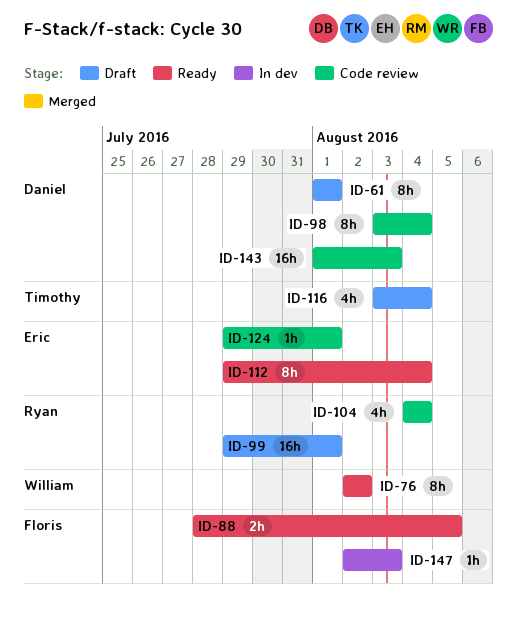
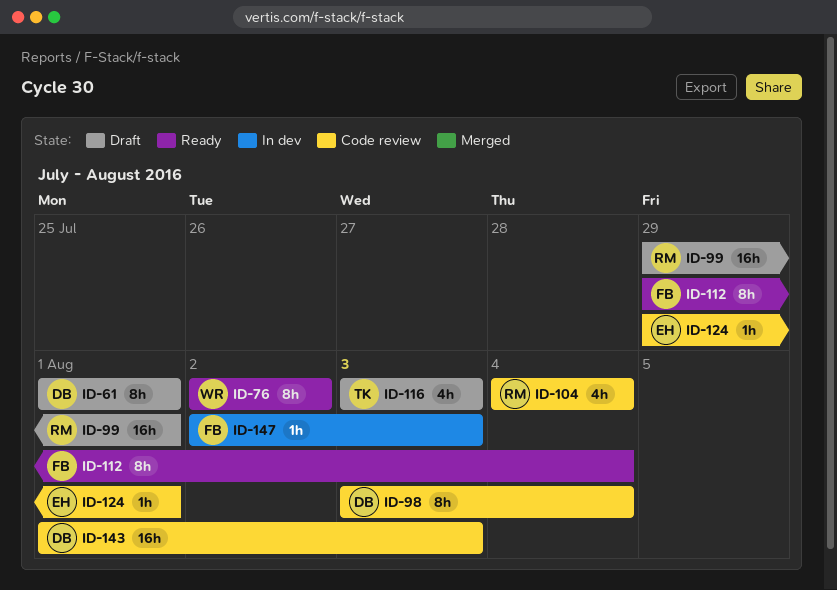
ID-88: present -> none
ID-112, owner: Eric -> Floris
ID-116, due: Aug 4 -> Aug 3

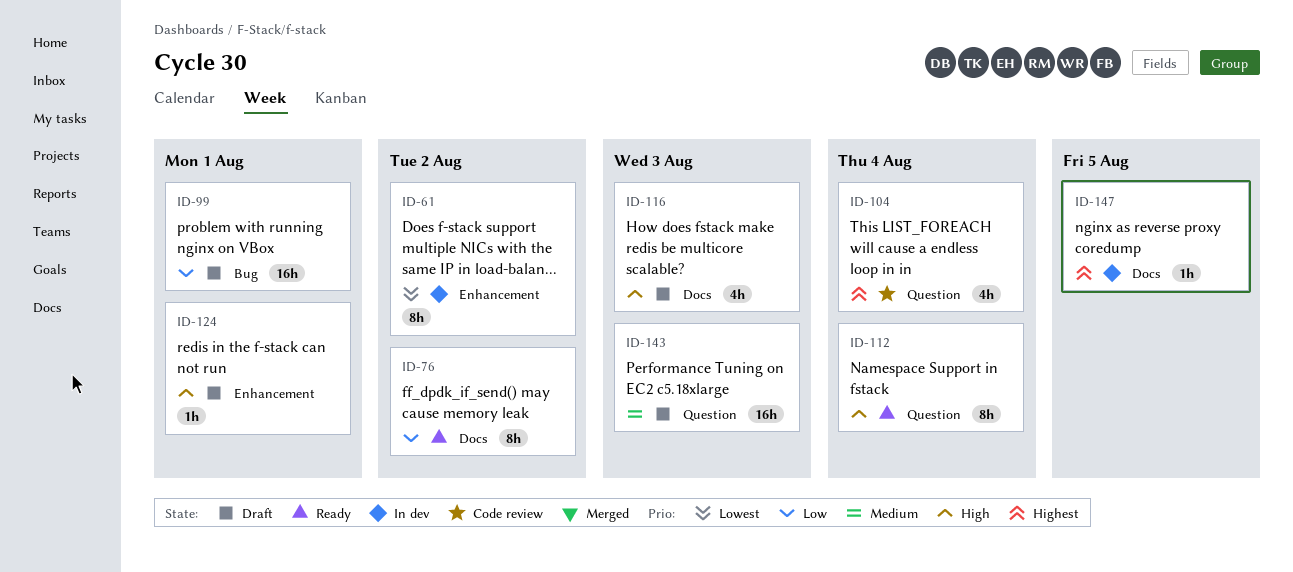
ID-61, status: Draft -> In dev
ID-61, due: Aug 1 -> Aug 2
ID-98: present -> none
ID-124, status: Code review -> Draft
ID-143, status: Code review -> Draft
ID-147, due: Aug 3 -> Aug 5

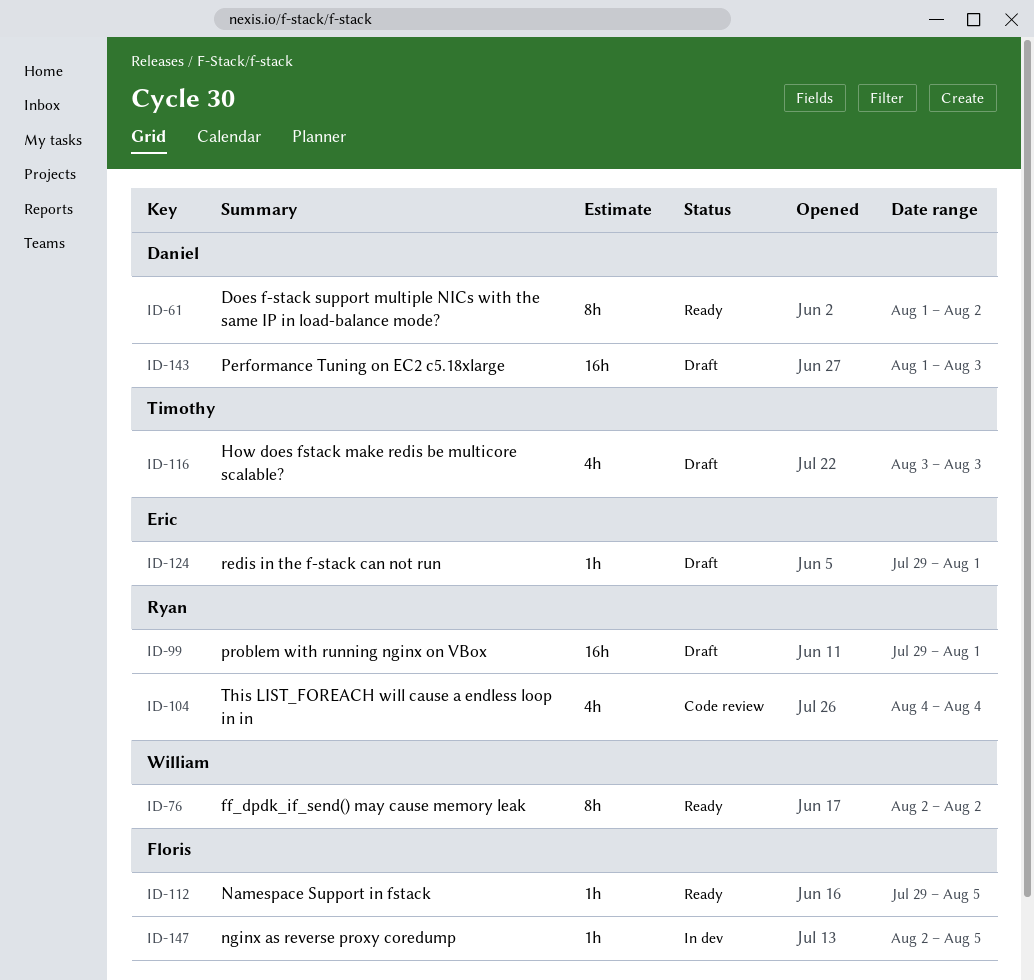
ID-61, status: In dev -> Ready
ID-112, estimate: 8h -> 1h
ID-112, due: Aug 4 -> Aug 5

